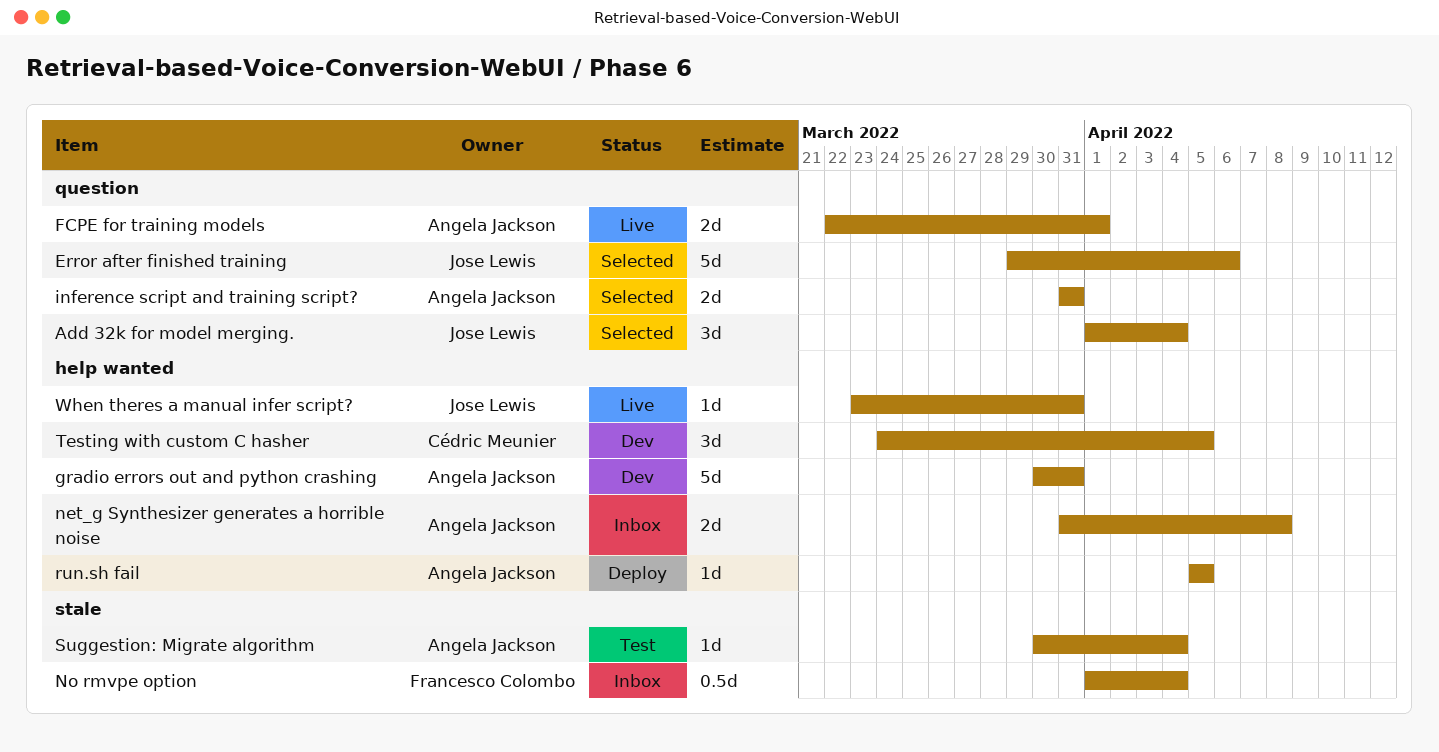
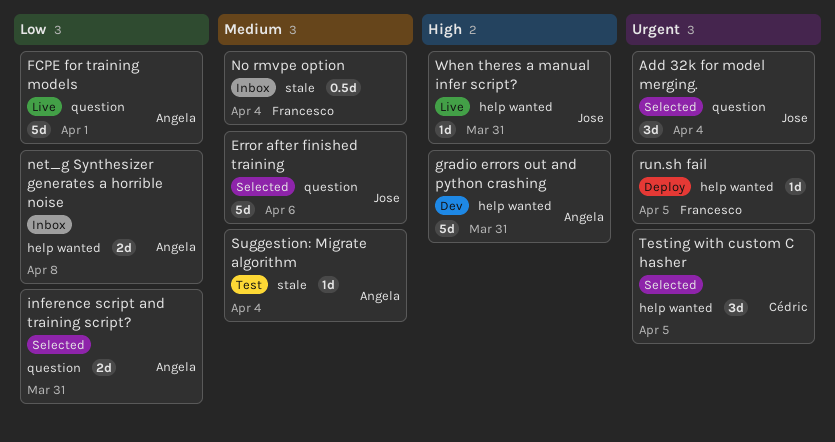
FCPE for training models, estimate: 2d -> 5d
run.sh fail, owner: Angela Jackson -> Francesco Colombo
Testing with custom C hasher, status: Dev -> Selected

